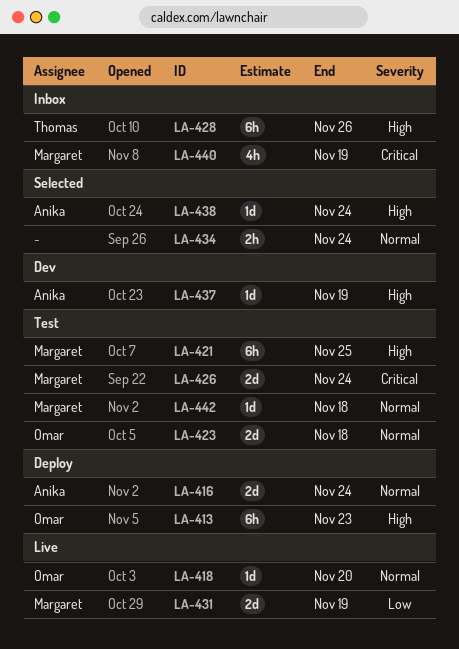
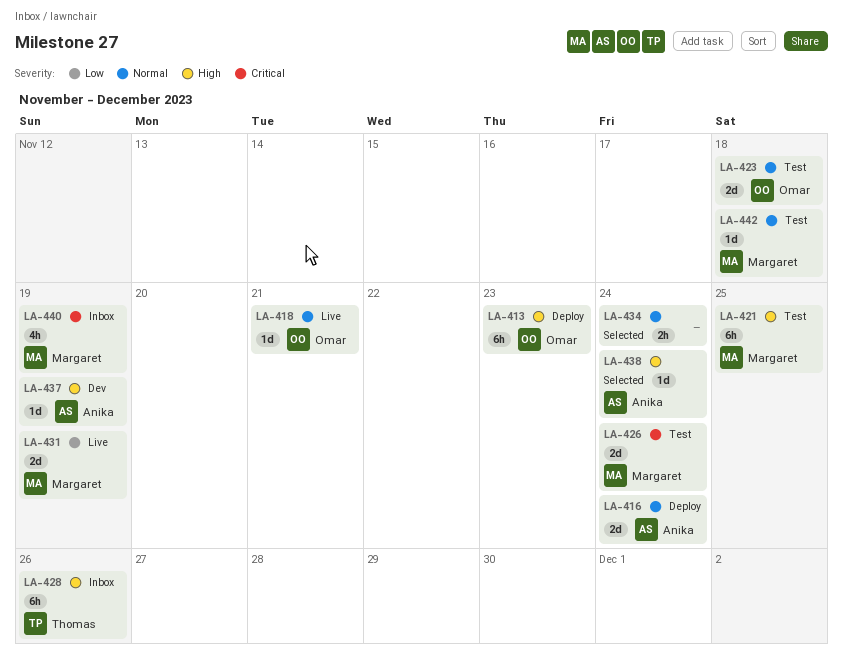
LA-418, due: Nov 20 -> Nov 21

